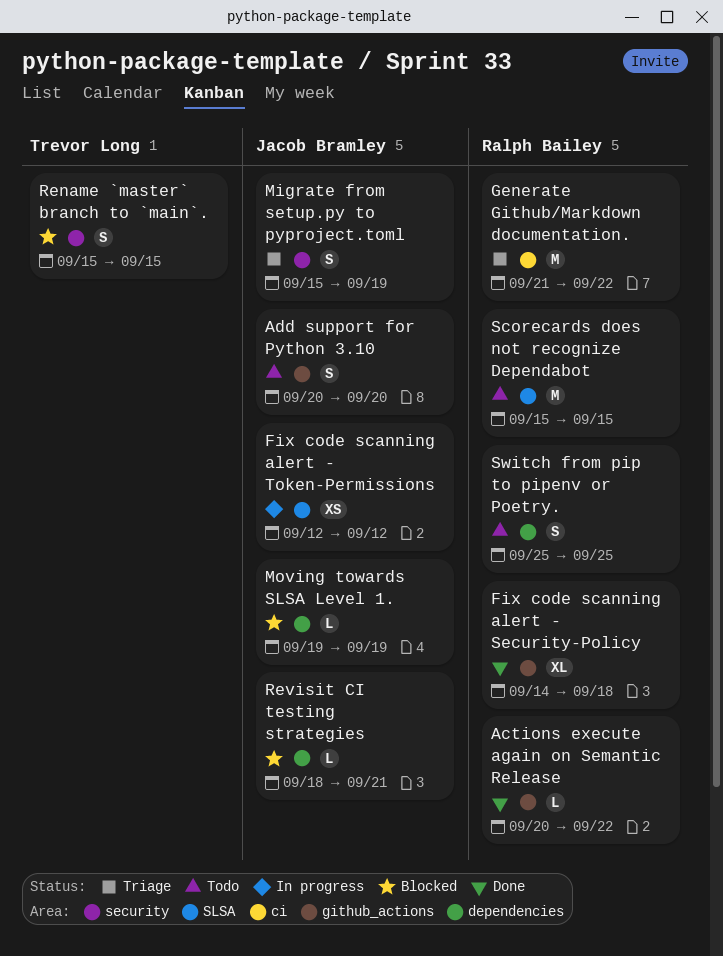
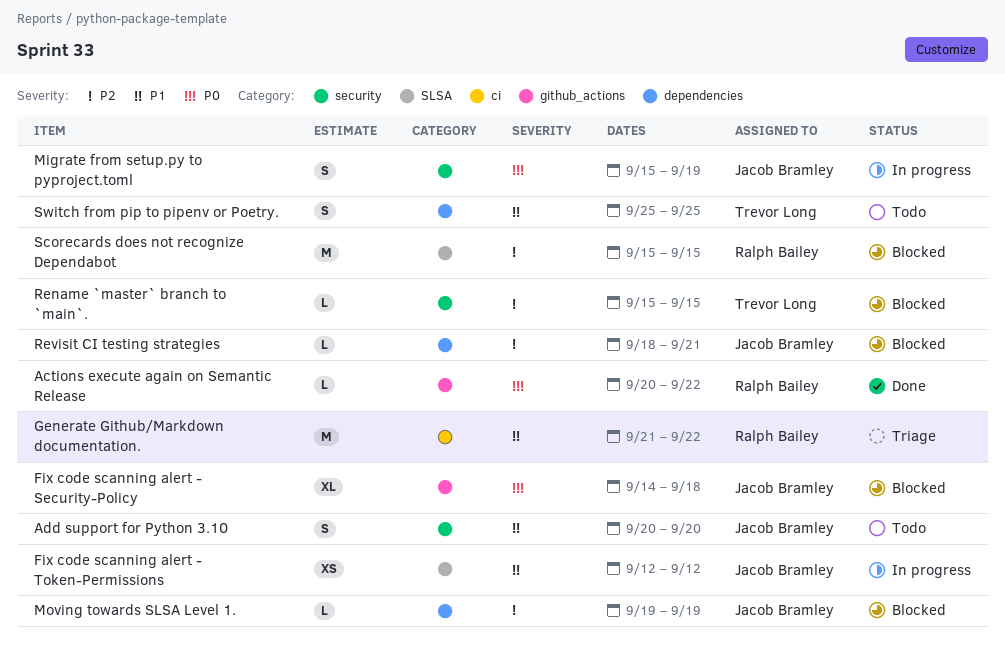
Add support for Python 3.10, label: github_actions -> security
Fix code scanning alert - Security-Policy, status: Done -> Blocked
Fix code scanning alert - Security-Policy, owner: Ralph Bailey -> Jacob Bramley
Migrate from setup.py to pyproject.toml, status: Triage -> In progress
Rename `master` branch to `main`., estimate: S -> L
Scorecards does not recognize Dependabot, status: Todo -> Blocked
Switch from pip to pipenv or Poetry., owner: Ralph Bailey -> Trevor Long

